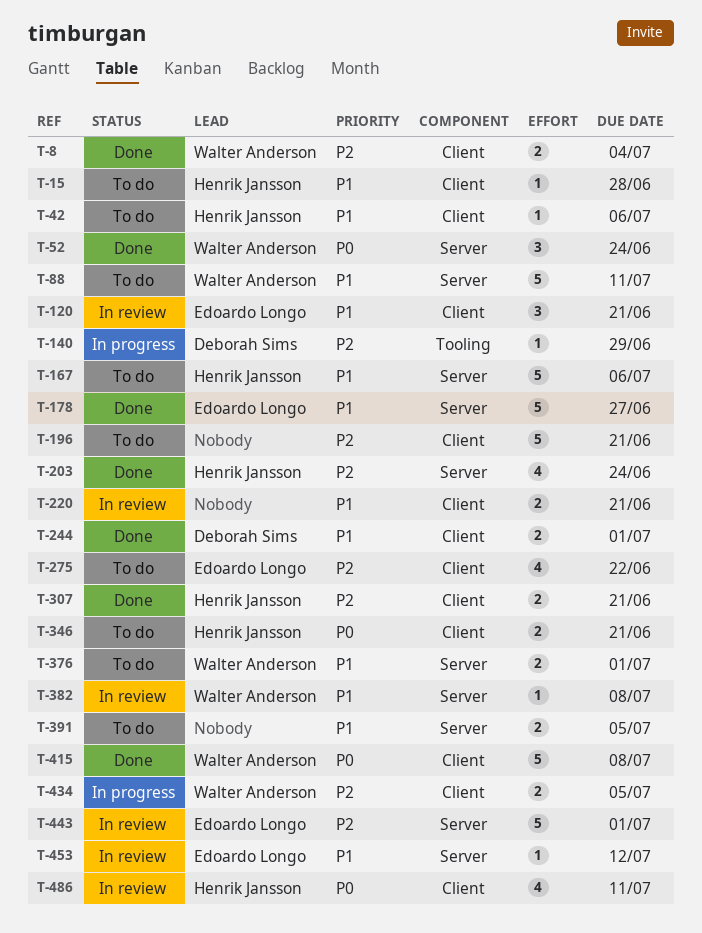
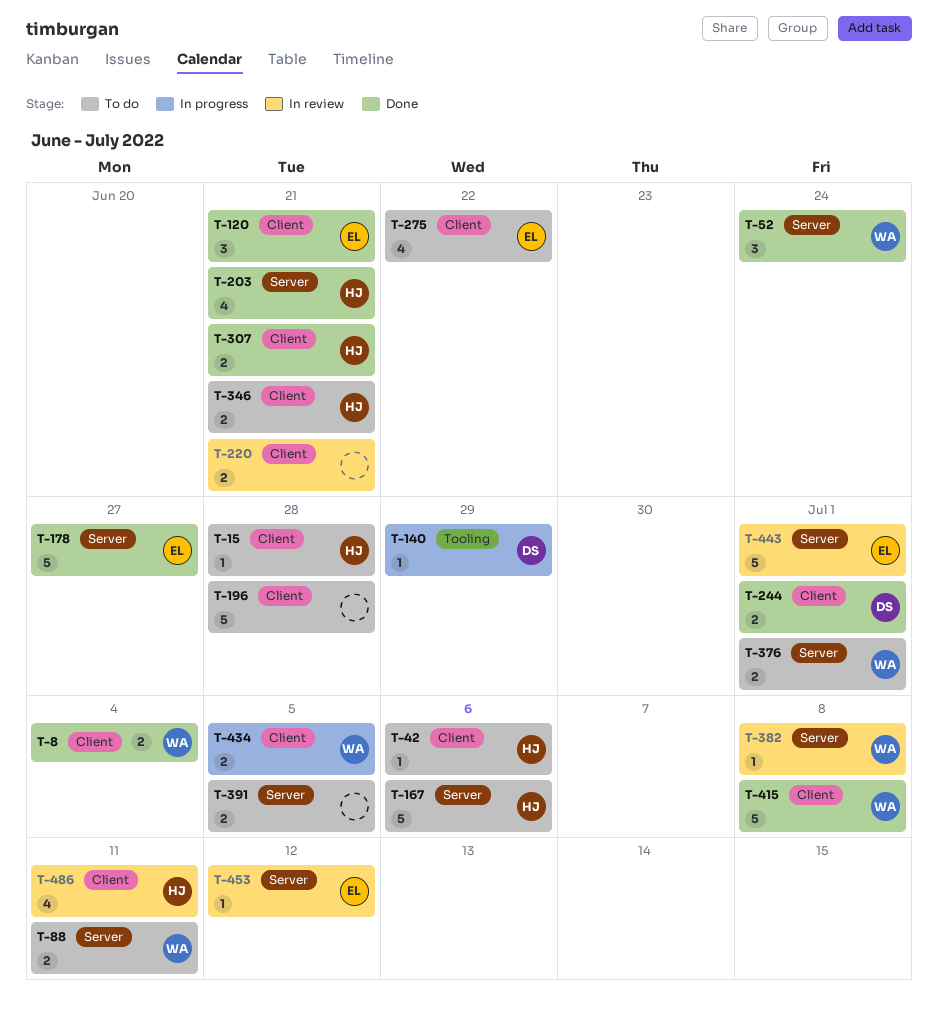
T-88, estimate: 5 -> 2
T-120, status: In review -> Done
T-196, due: Jun 21 -> Jun 28
T-203, due: Jun 24 -> Jun 21

